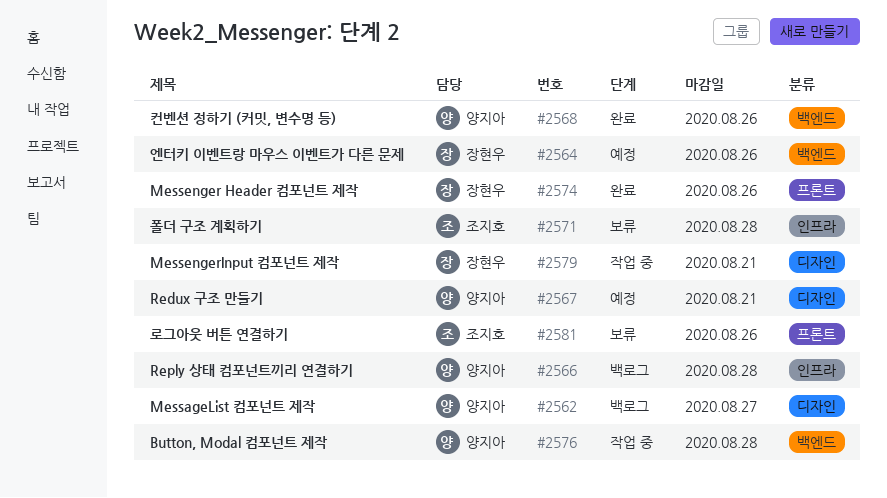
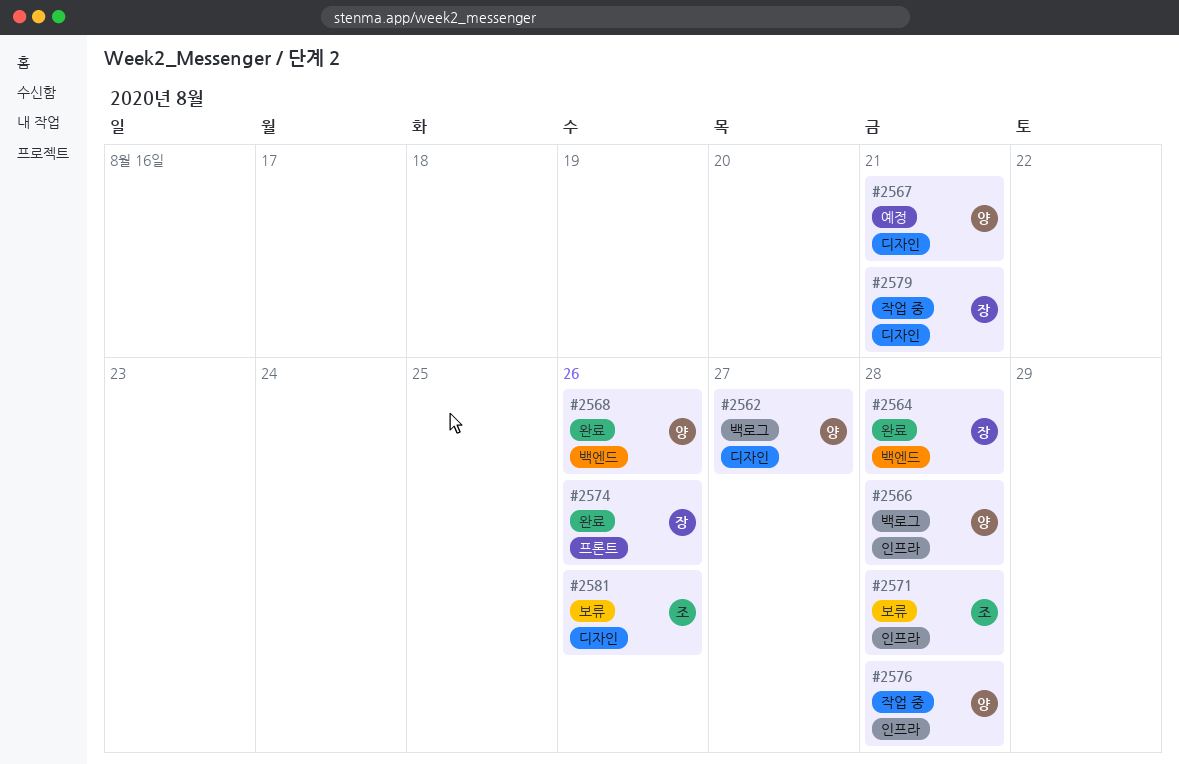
#2564, status: 예정 -> 완료
#2564, due: Aug 26 -> Aug 28
#2576, label: 백엔드 -> 인프라
#2581, label: 프론트 -> 디자인

